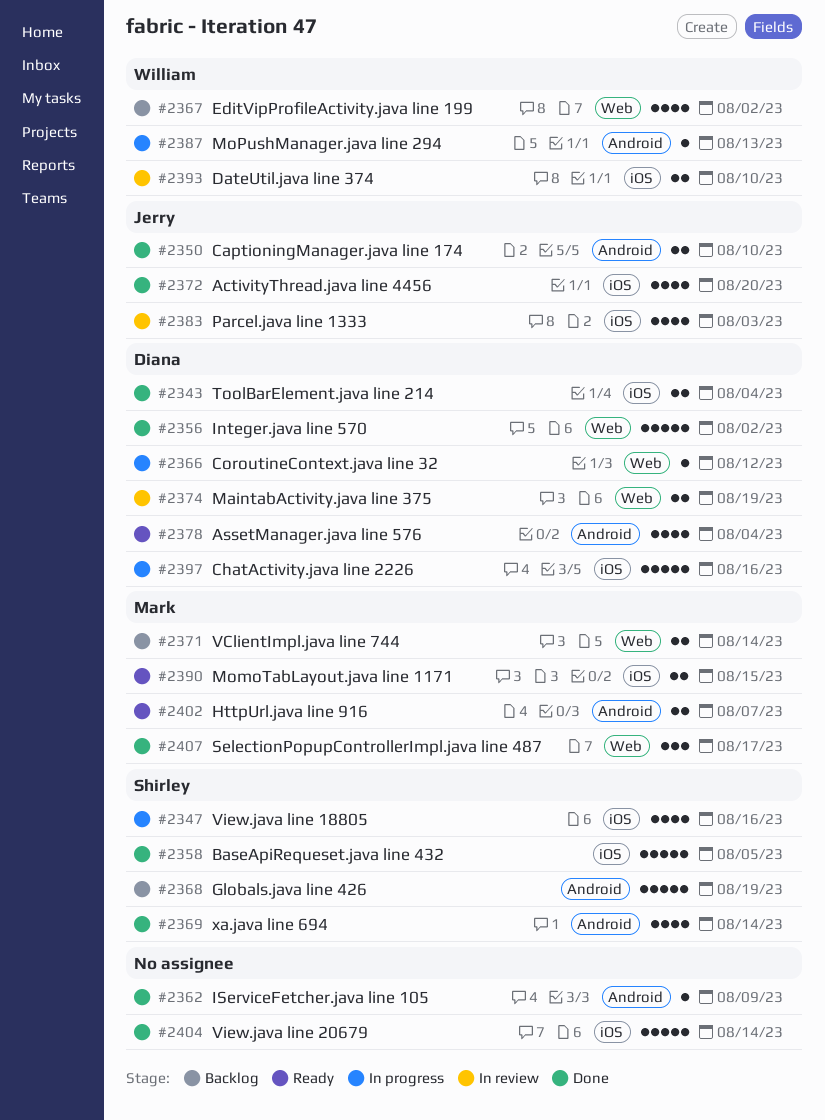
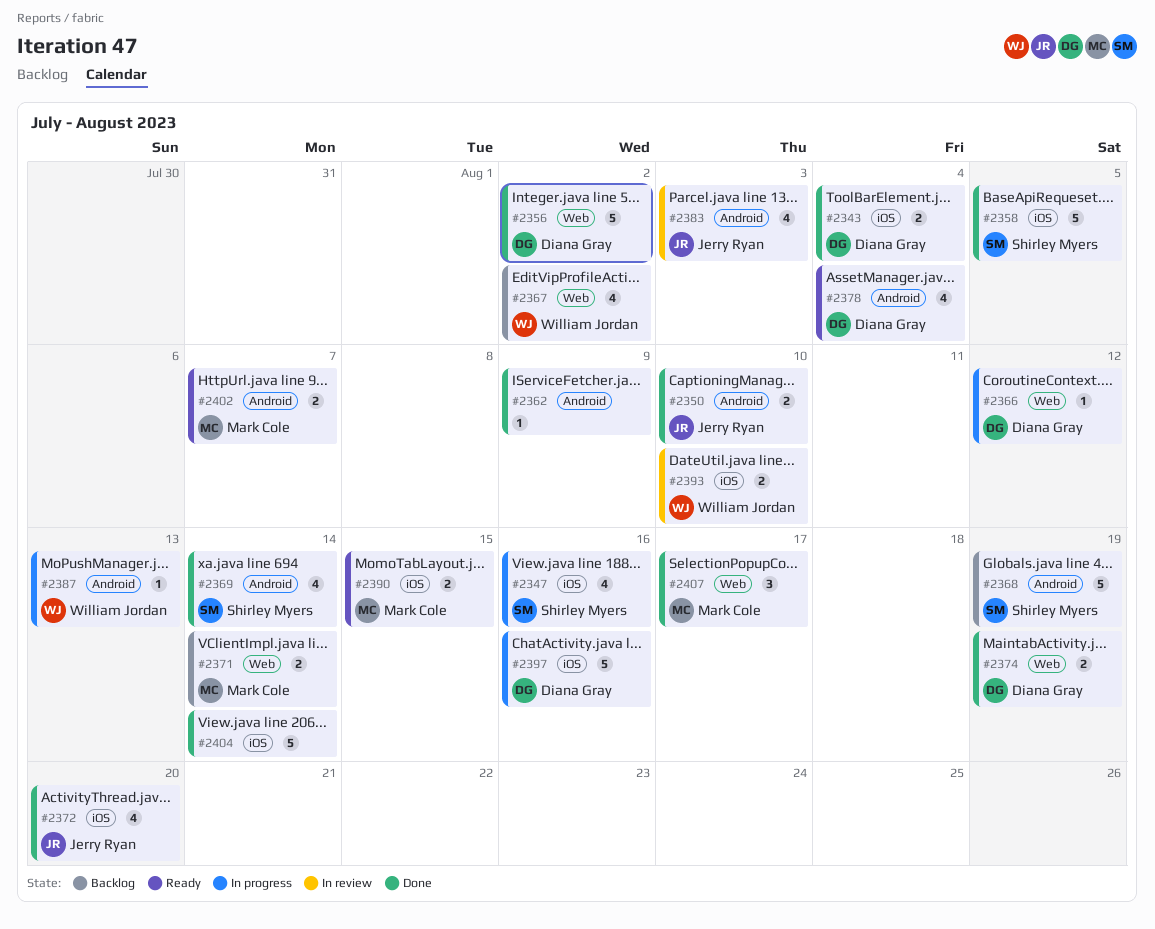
#2374, status: In review -> Done
#2383, label: iOS -> Android

